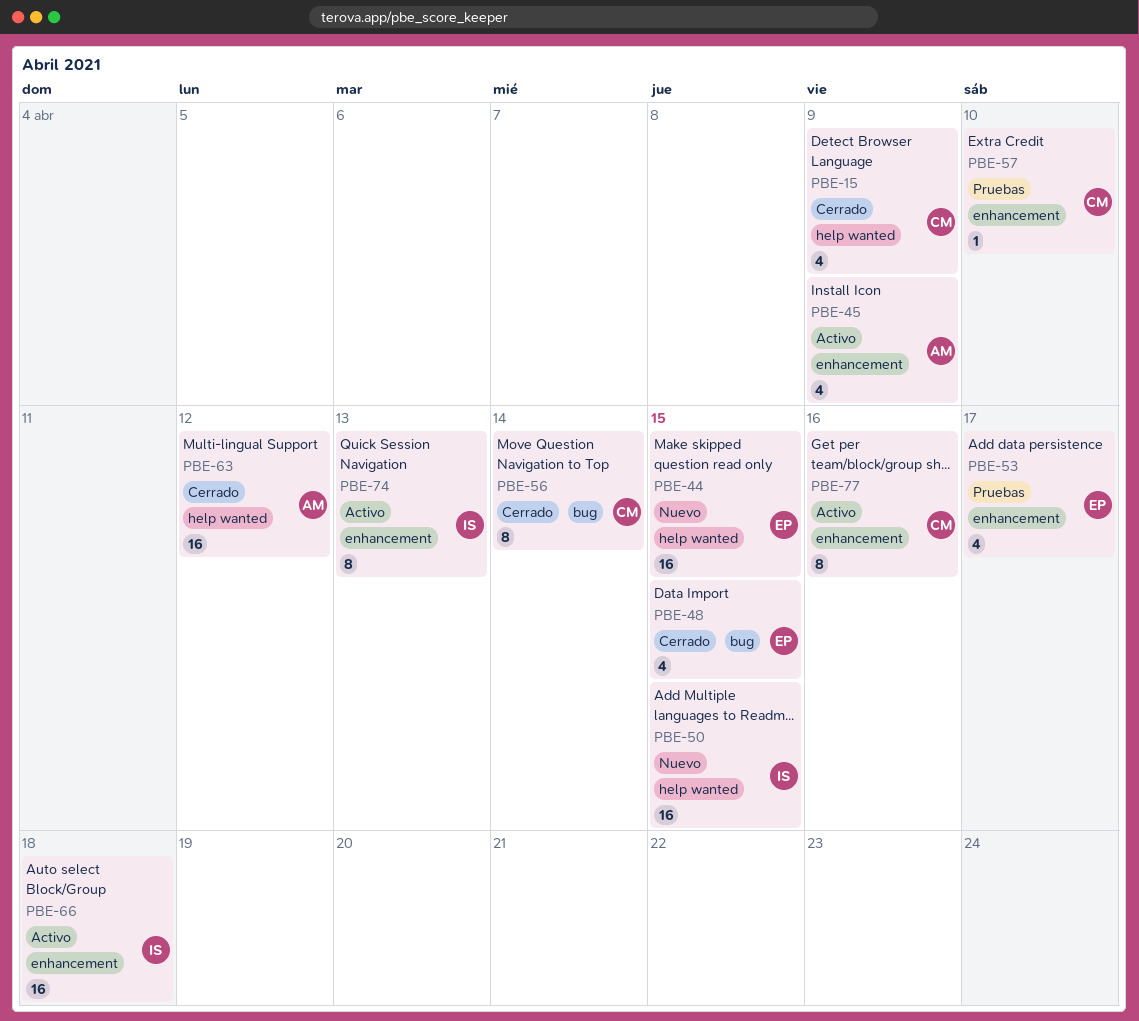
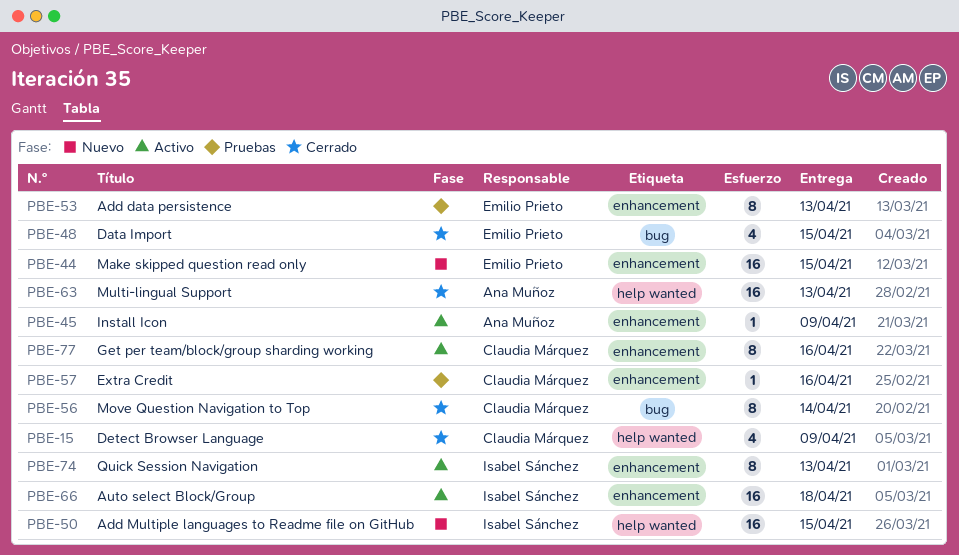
PBE-44, label: help wanted -> enhancement
PBE-45, estimate: 4 -> 1
PBE-53, estimate: 4 -> 8
PBE-53, due: Apr 17 -> Apr 13
PBE-57, due: Apr 10 -> Apr 16
PBE-63, due: Apr 12 -> Apr 13

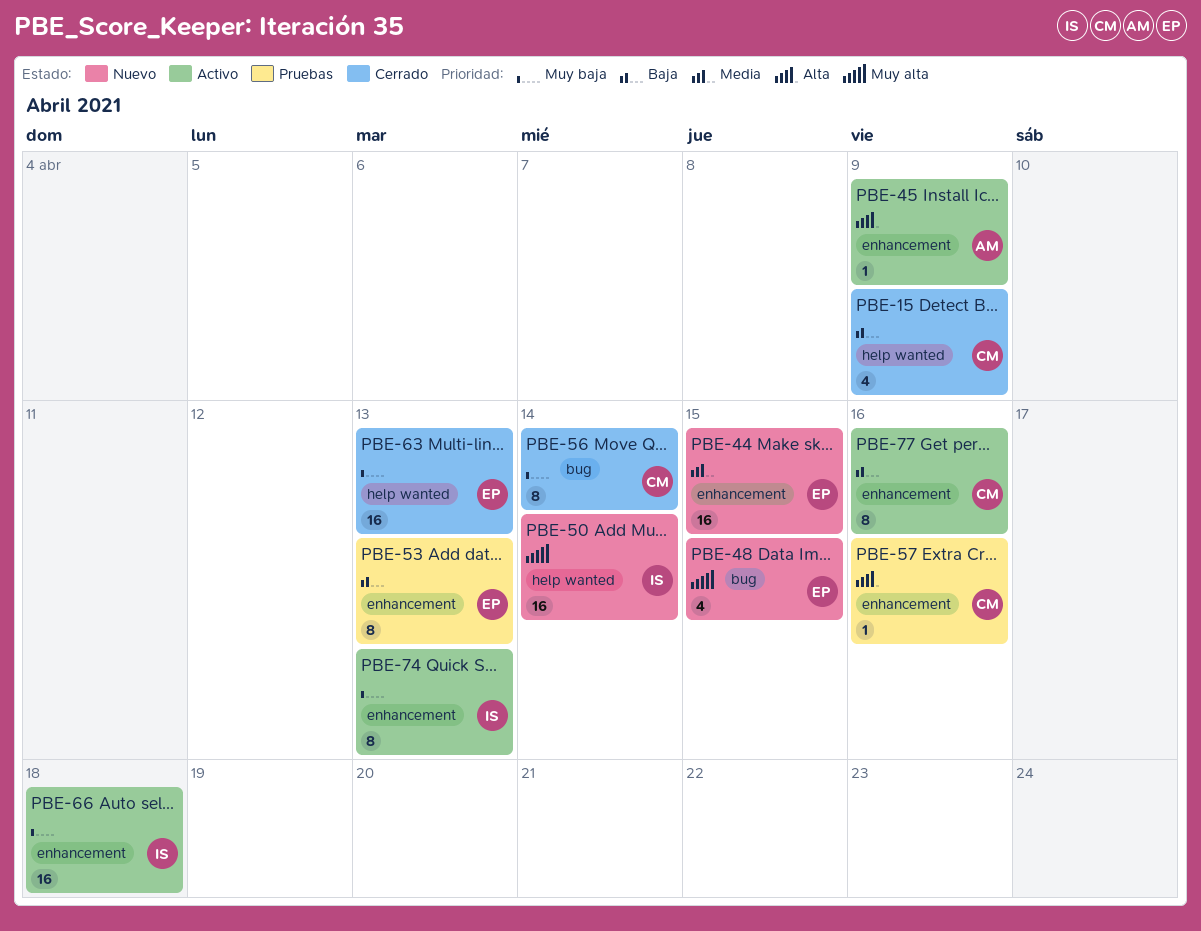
PBE-48, status: Cerrado -> Nuevo
PBE-50, due: Apr 15 -> Apr 14
PBE-63, owner: Ana Muñoz -> Emilio Prieto

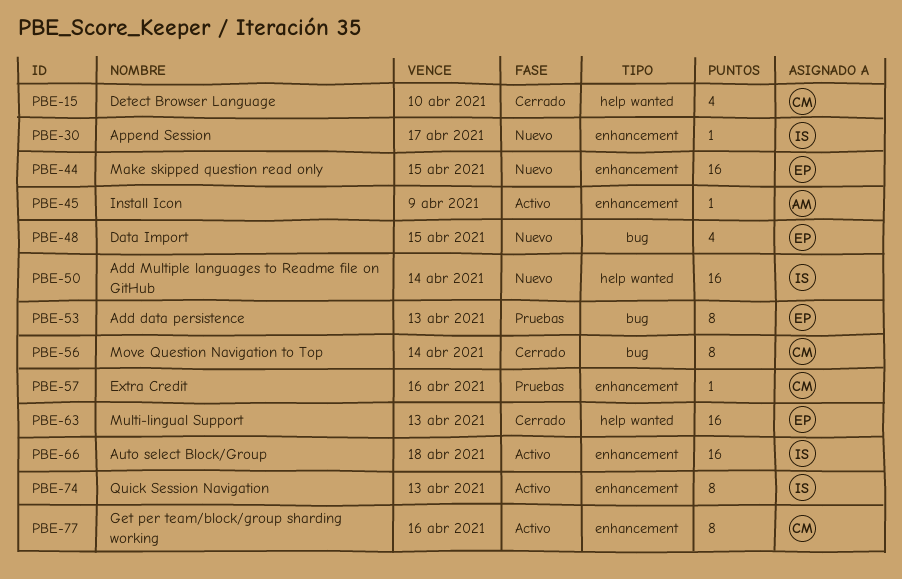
PBE-15, due: Apr 9 -> Apr 10
PBE-30: none -> present
PBE-53, label: enhancement -> bug

